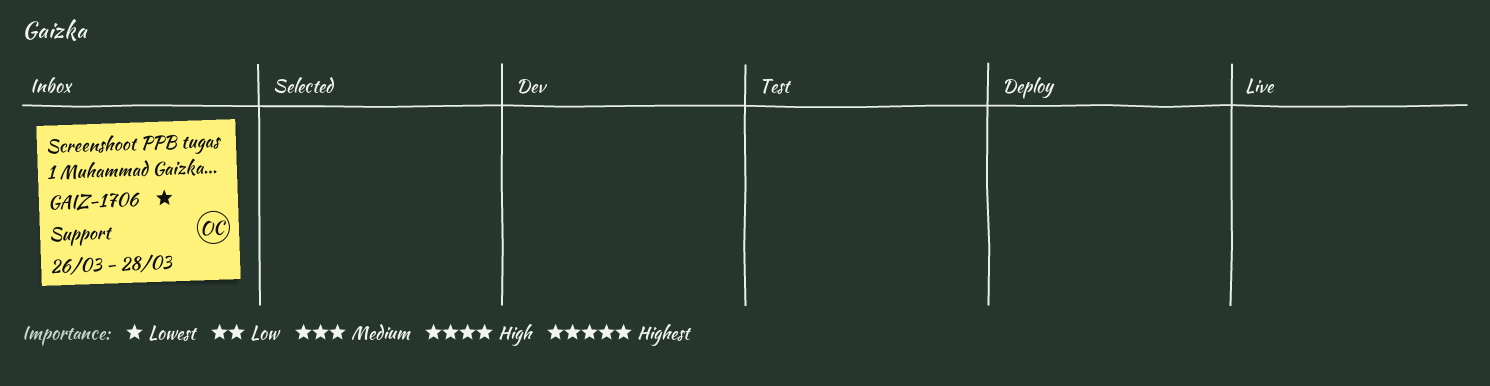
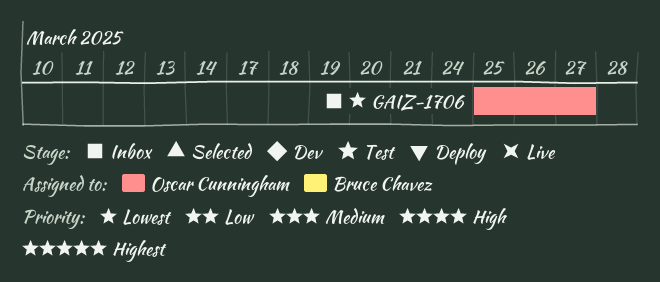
GAIZ-1706, start: Mar 26 -> Mar 25
GAIZ-1706, due: Mar 28 -> Mar 27

